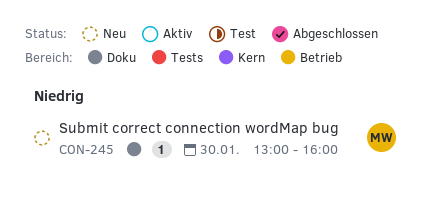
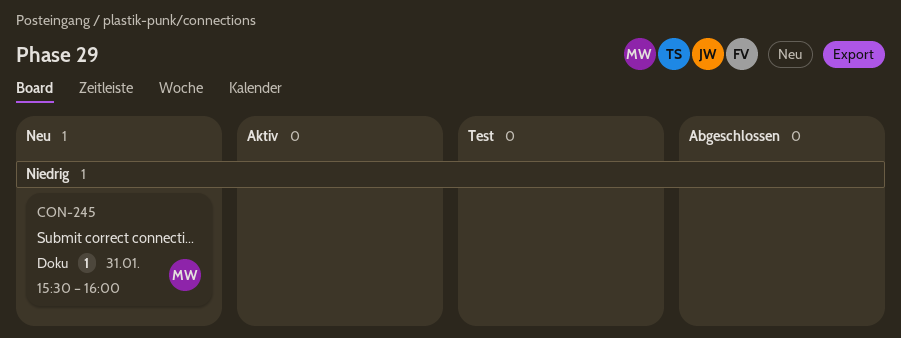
CON-245, day: Jan 30 -> Jan 31
CON-245, begins: 13:00 -> 15:30

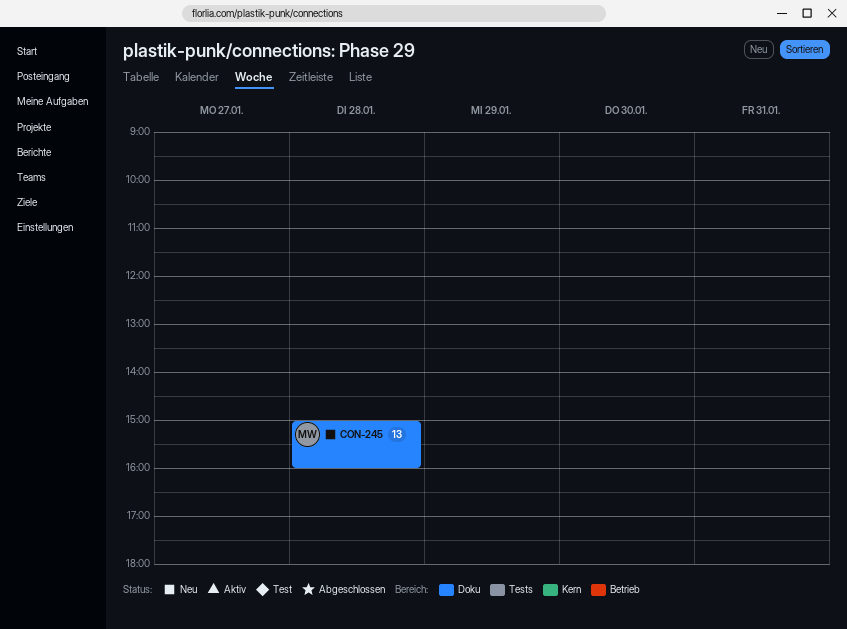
CON-245, estimate: 1 -> 13
CON-245, day: Jan 31 -> Jan 28
CON-245, begins: 15:30 -> 15:00

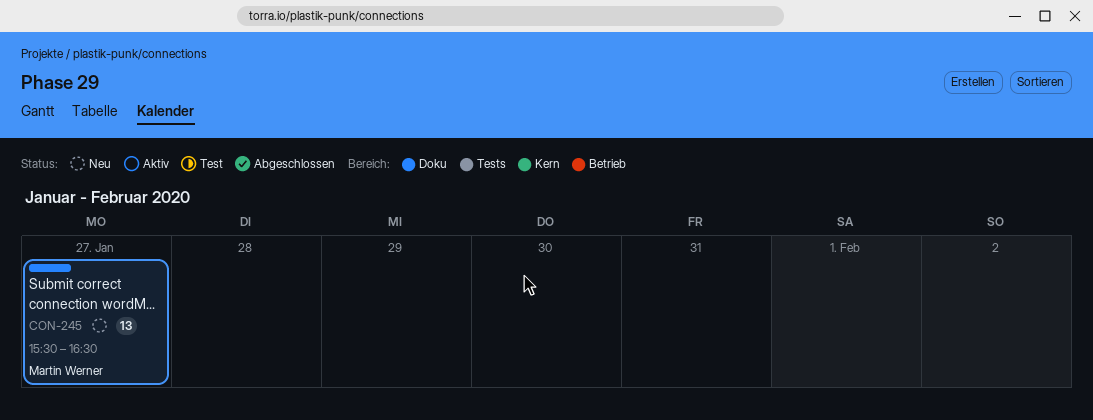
CON-245, day: Jan 28 -> Jan 27
CON-245, begins: 15:00 -> 15:30
CON-245, ends: 16:00 -> 16:30

